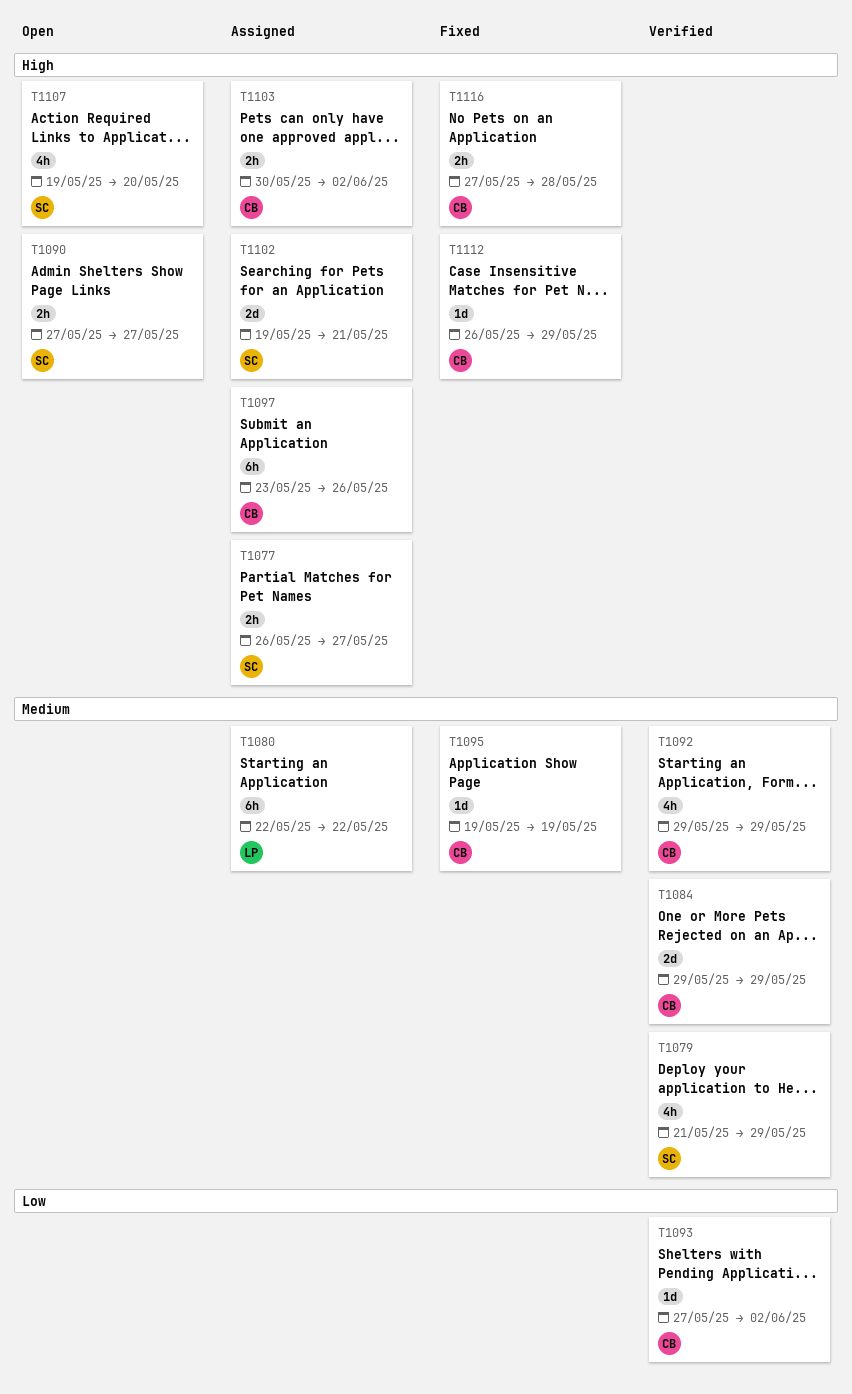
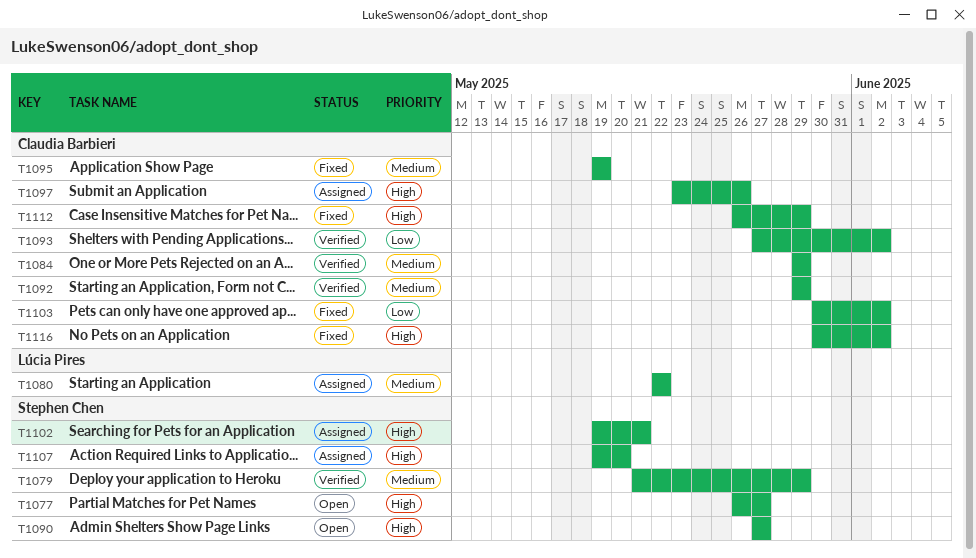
T1077, status: Assigned -> Open
T1103, status: Assigned -> Fixed
T1103, priority: High -> Low
T1107, status: Open -> Assigned
T1116, start: May 27 -> May 30
T1116, due: May 28 -> Jun 2

